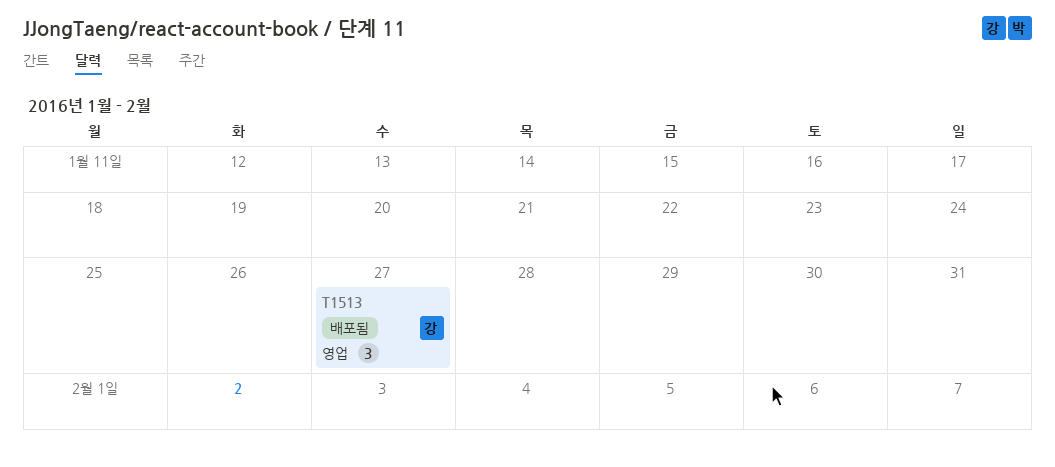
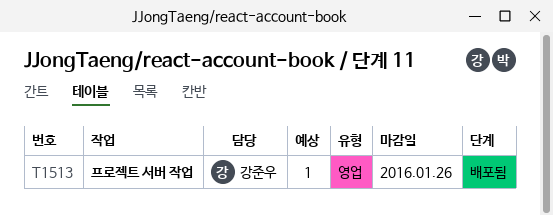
T1513, estimate: 3 -> 1
T1513, due: Jan 27 -> Jan 26

